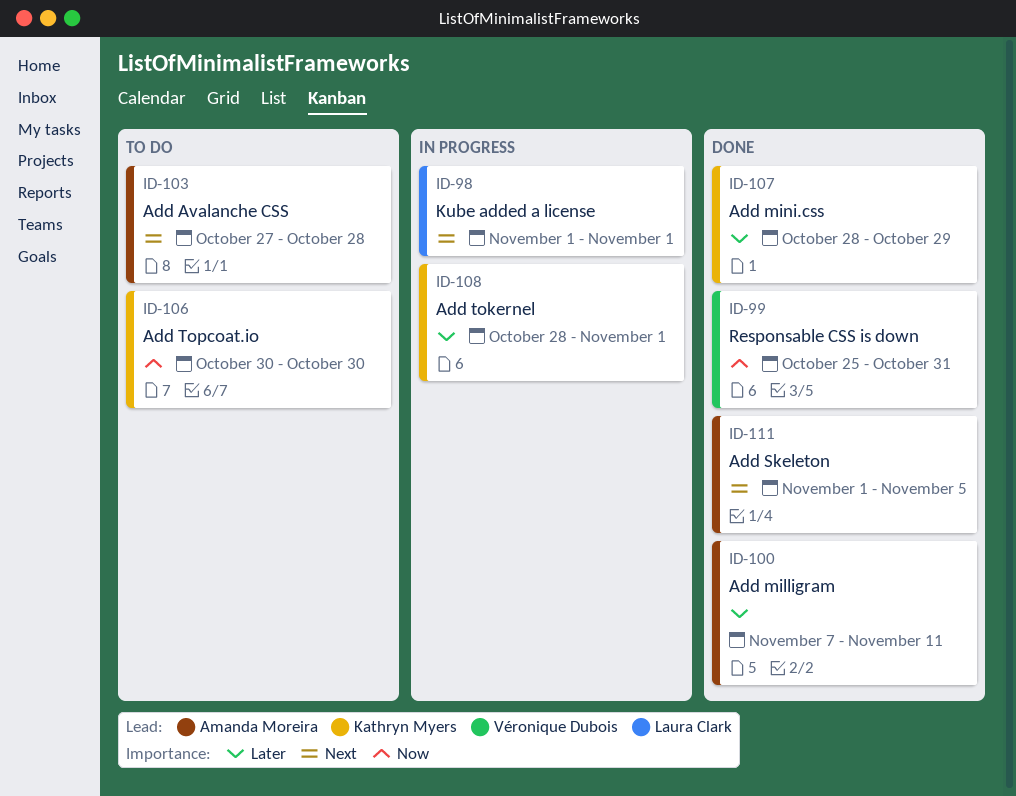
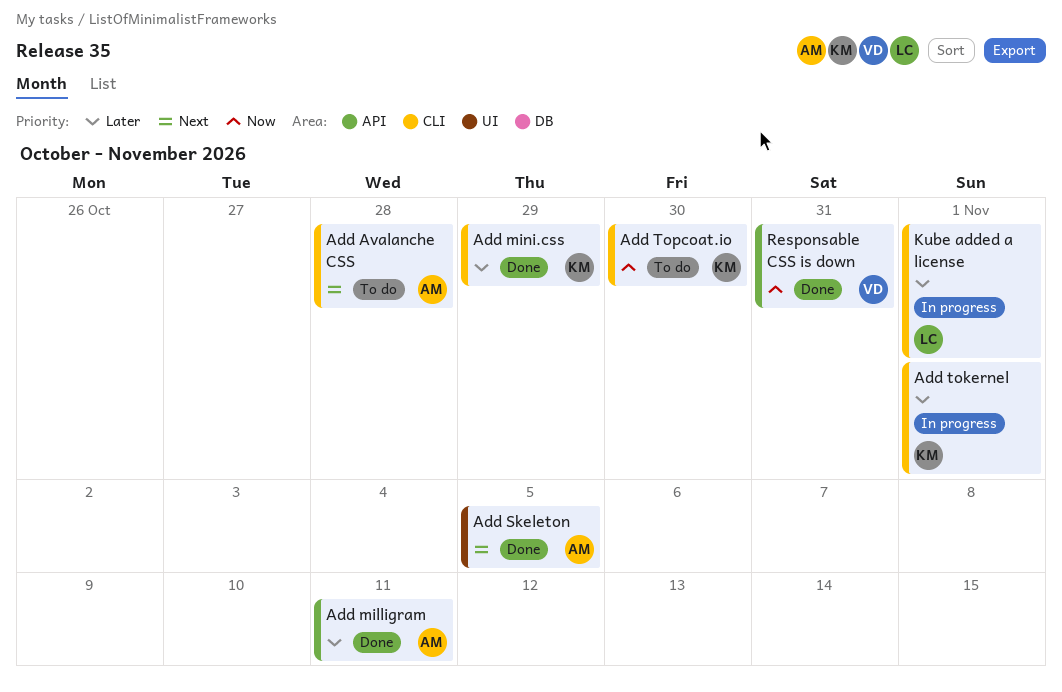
Kube added a license, priority: Next -> Later

